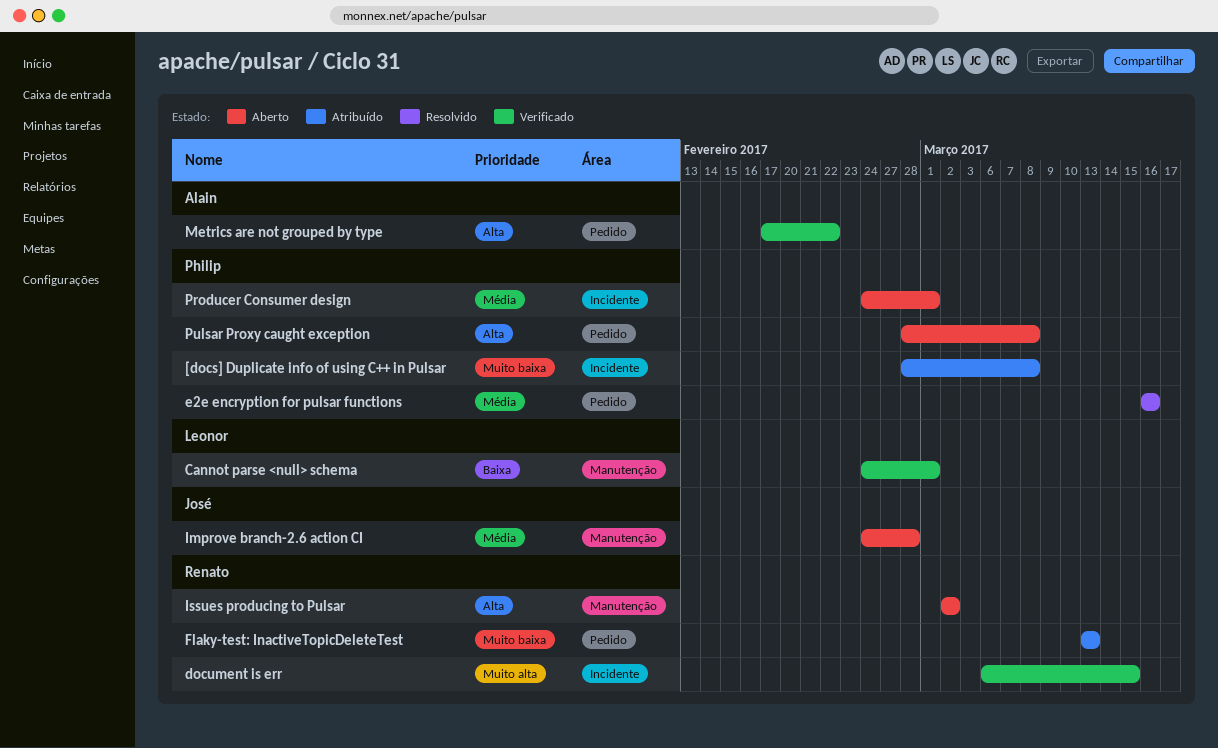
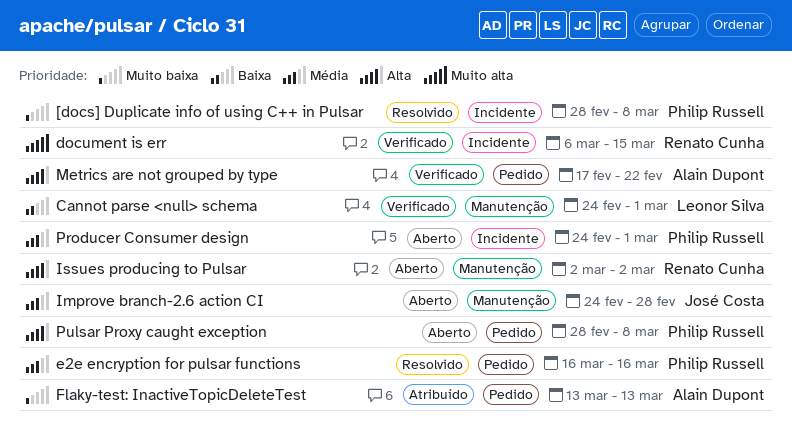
[docs] Duplicate info of using C++ in Pulsar, status: Atribuído -> Resolvido
Flaky-test: InactiveTopicDeleteTest, owner: Renato Cunha -> Alain Dupont

